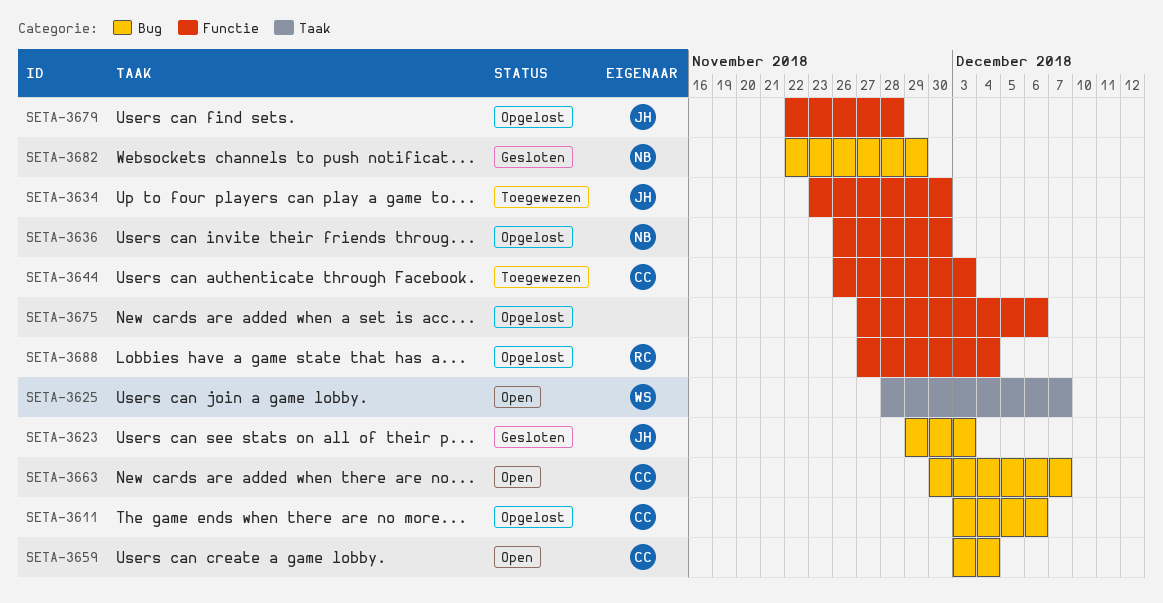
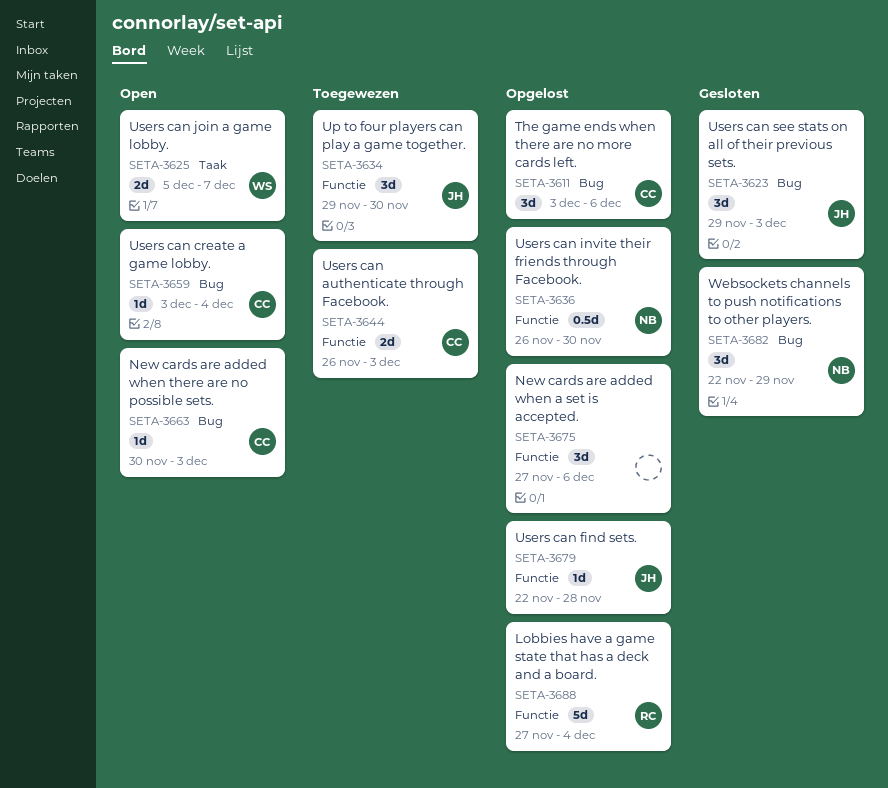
SETA-3625, start: Nov 28 -> Dec 5
SETA-3634, start: Nov 23 -> Nov 29
SETA-3663, due: Dec 7 -> Dec 3

